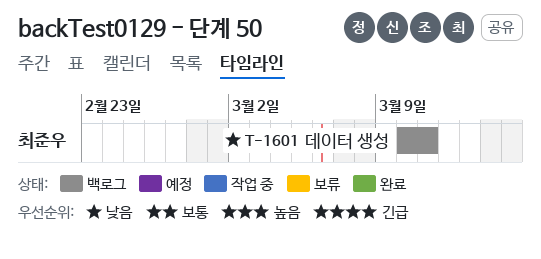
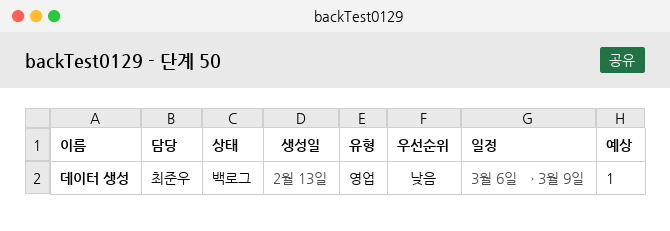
데이터 생성, start: Mar 10 -> Mar 6
데이터 생성, due: Mar 11 -> Mar 9

